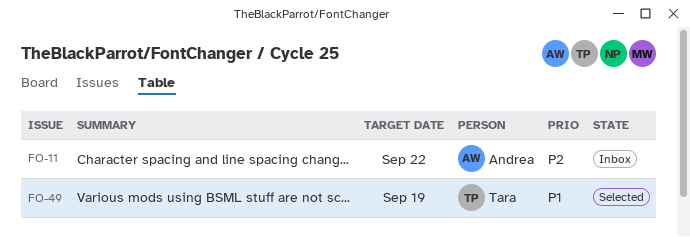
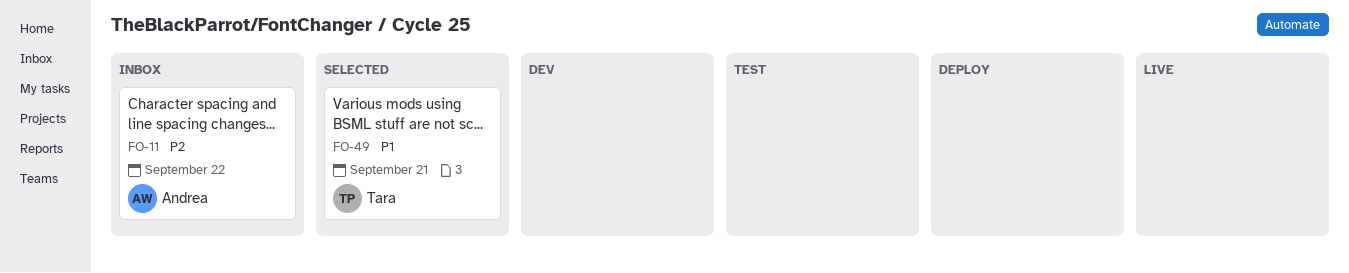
FO-49, due: Sep 19 -> Sep 21

